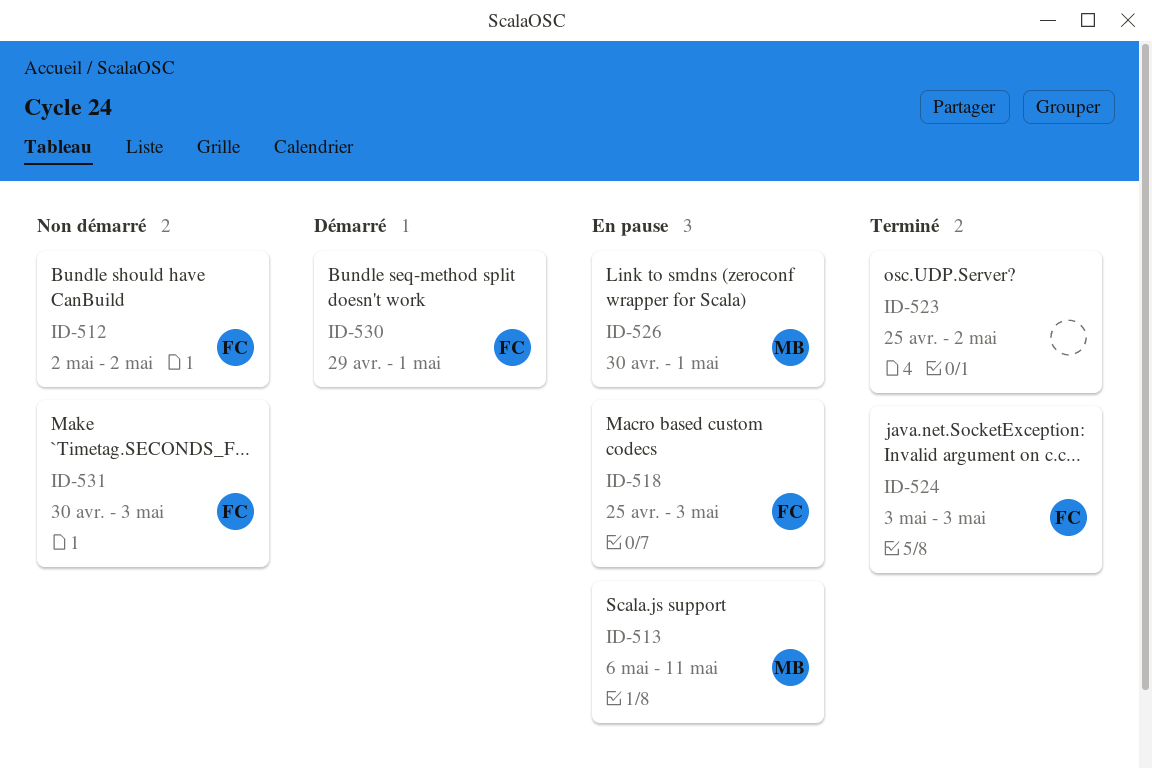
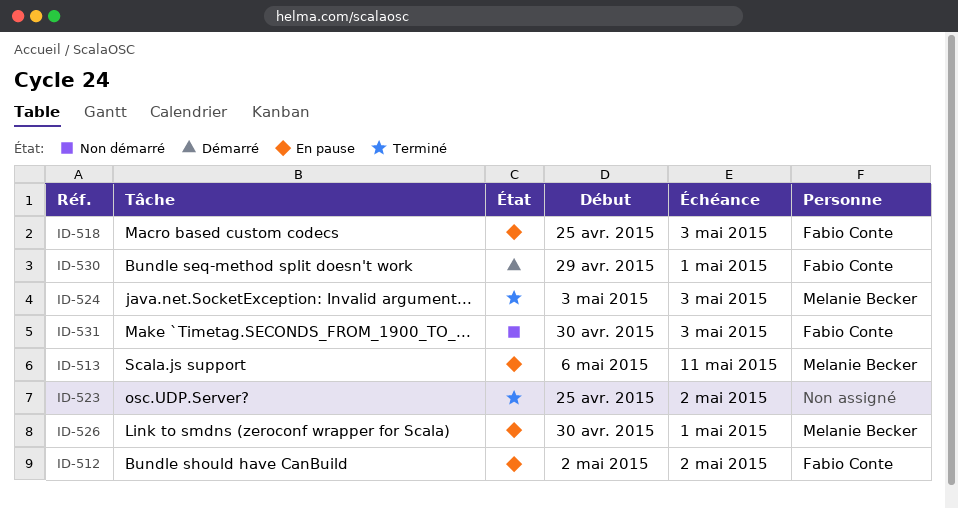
ID-512, status: Non démarré -> En pause
ID-524, owner: Fabio Conte -> Melanie Becker

